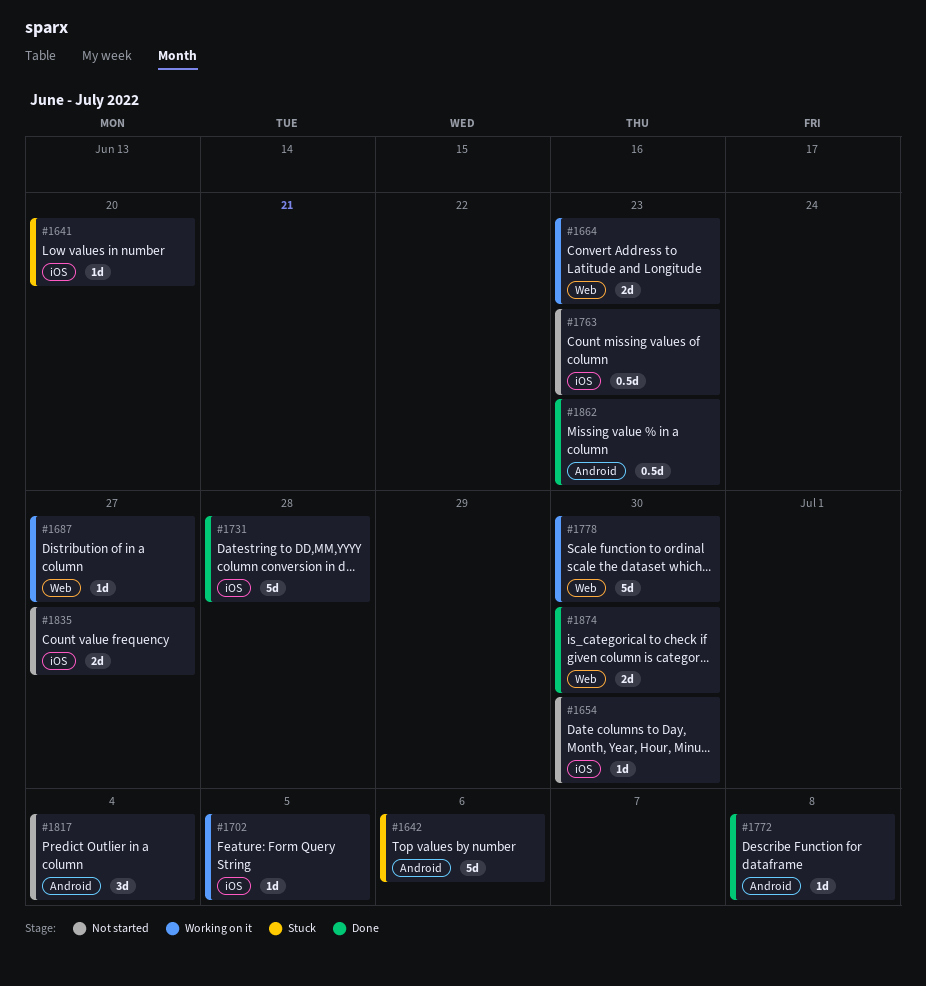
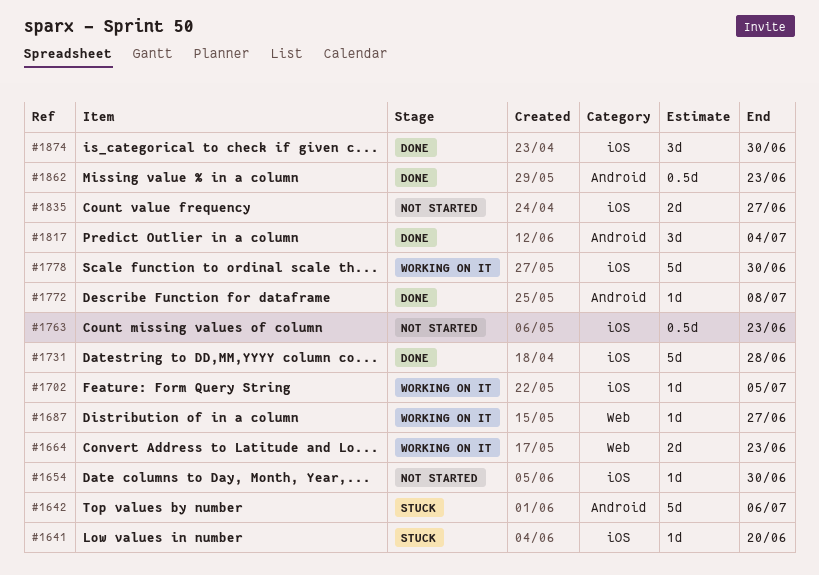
#1778, label: Web -> iOS
#1817, status: Not started -> Done
#1874, label: Web -> iOS
#1874, estimate: 2d -> 3d

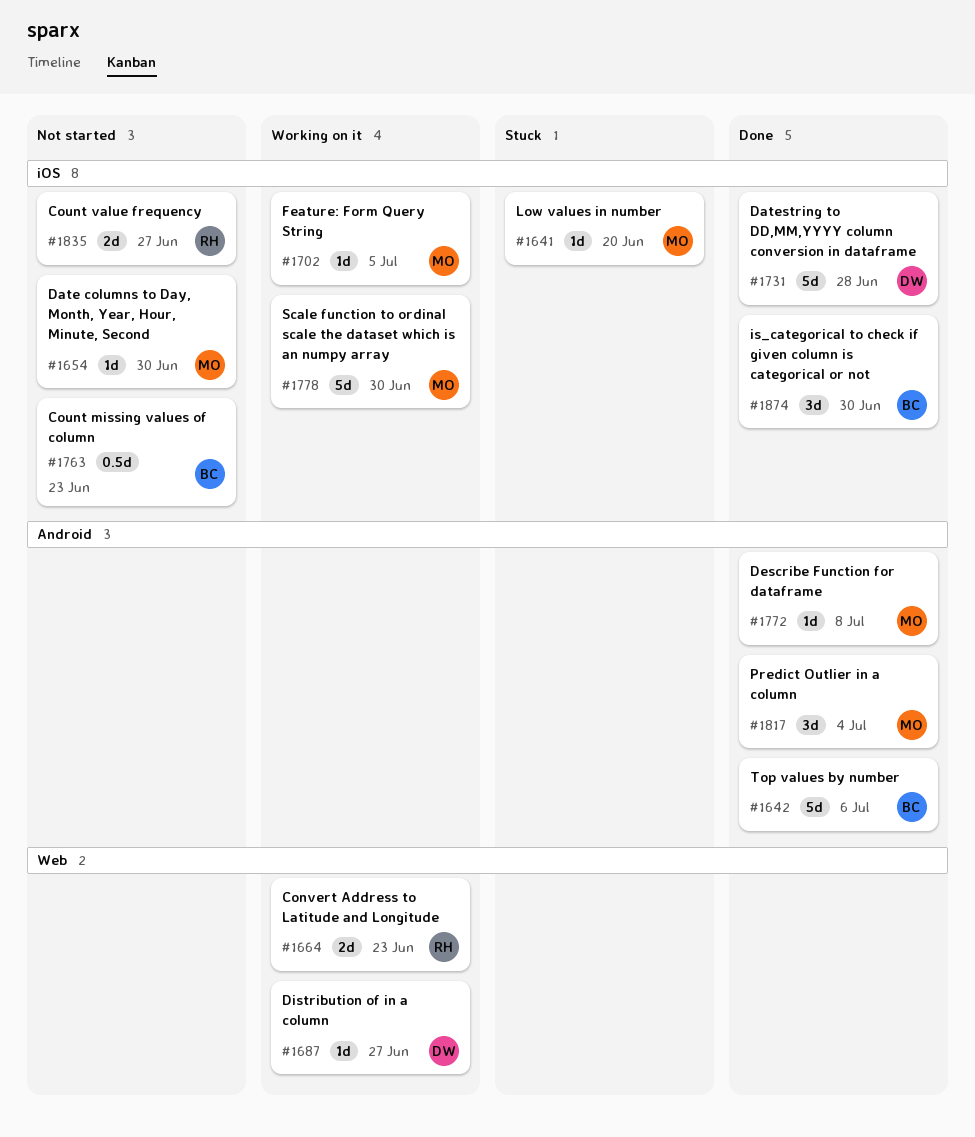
#1642, status: Stuck -> Done
#1862: present -> none

